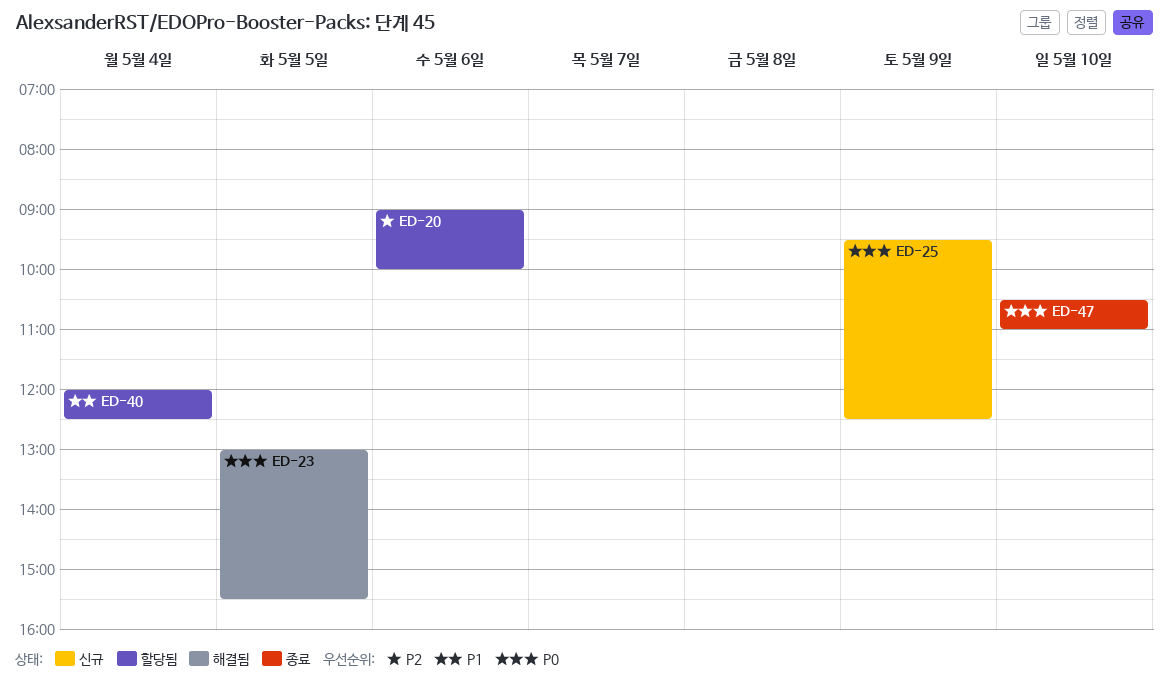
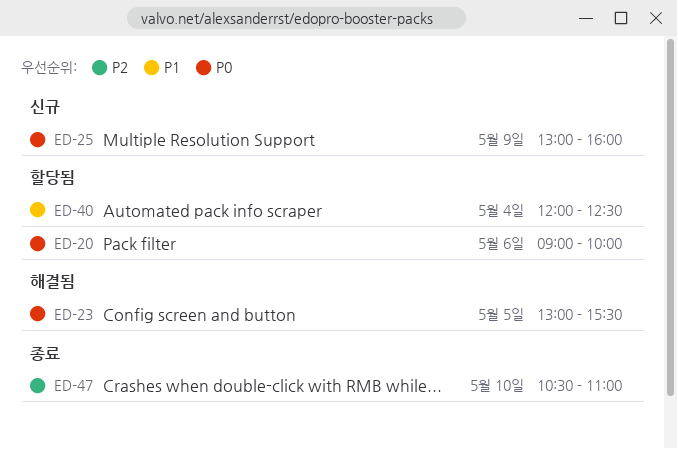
ED-20, priority: P2 -> P0
ED-25, begins: 09:30 -> 13:00
ED-25, ends: 12:30 -> 16:00
ED-47, priority: P0 -> P2

